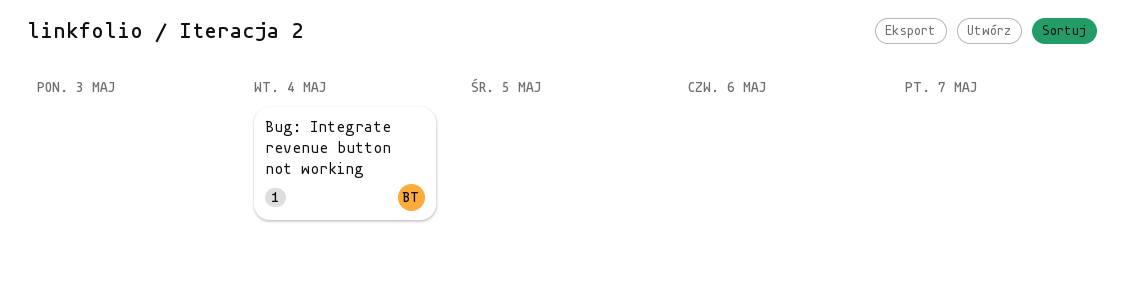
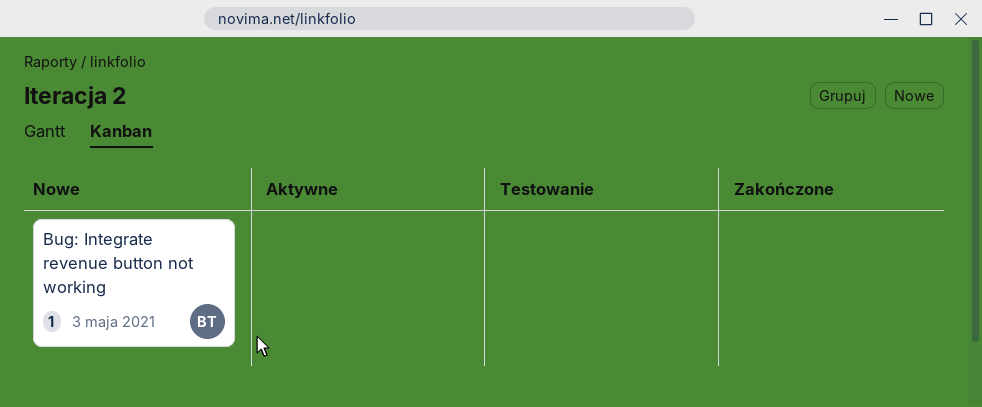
Bug: Integrate revenue button not working, due: May 4 -> May 3

